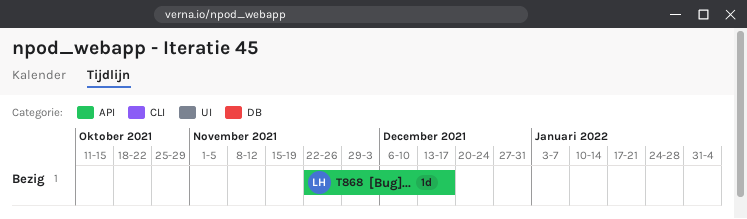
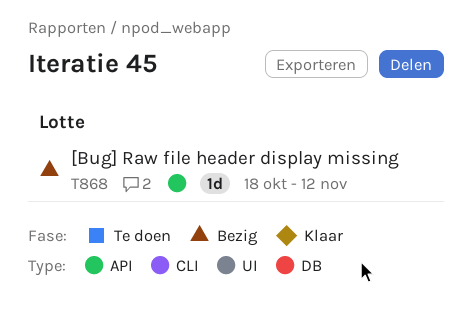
T868, start: Nov 22 -> Oct 18
T868, due: Dec 17 -> Nov 12

